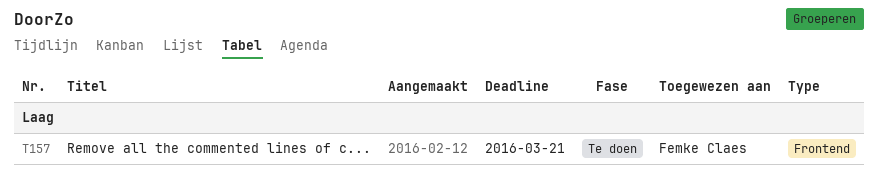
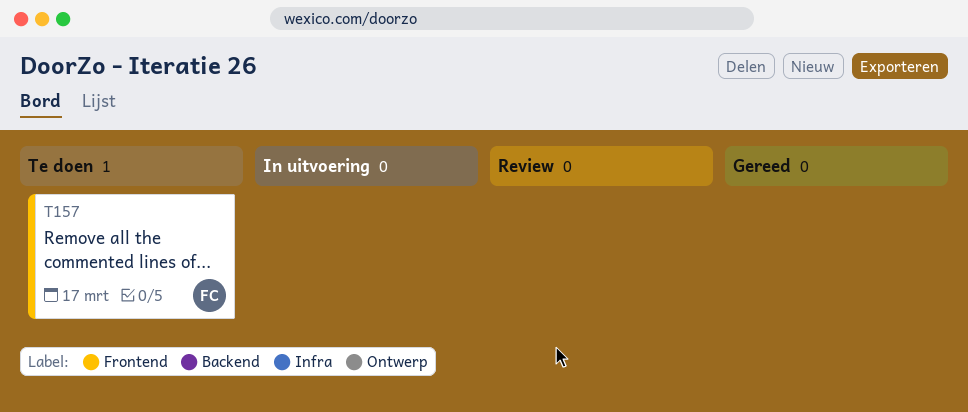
T157, due: Mar 21 -> Mar 17

